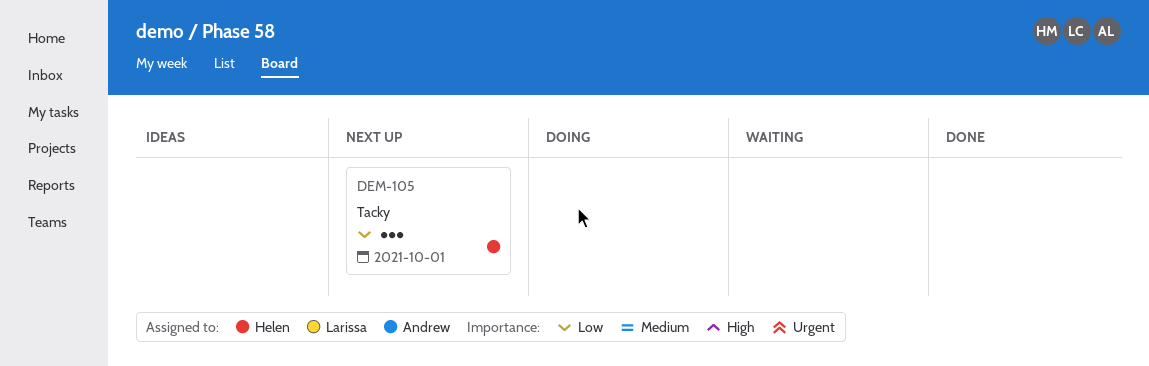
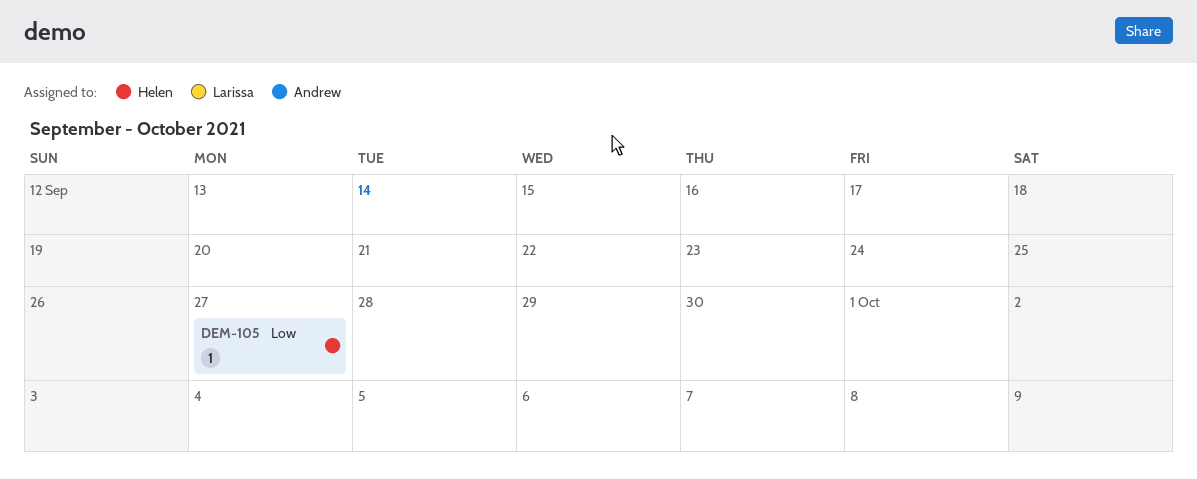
DEM-105, estimate: 3 -> 1
DEM-105, due: Oct 1 -> Sep 27

